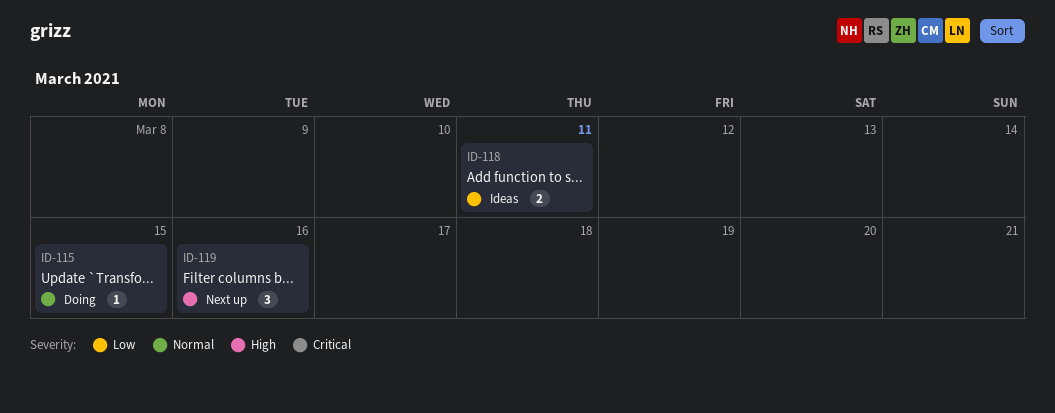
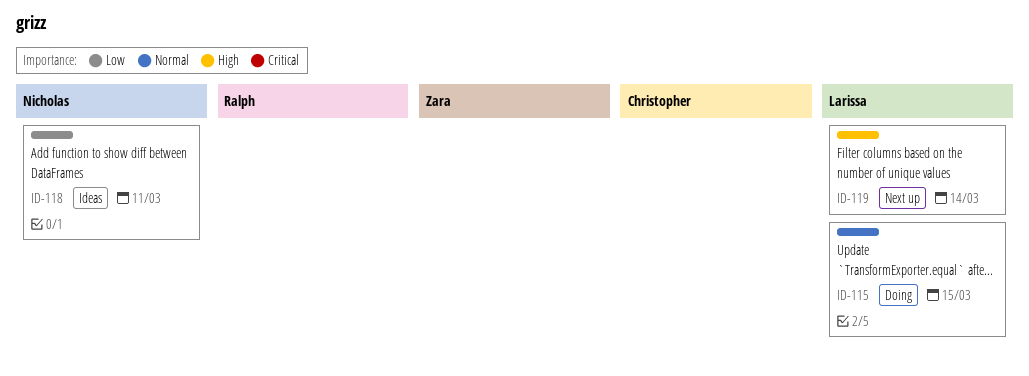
ID-119, due: Mar 16 -> Mar 14

